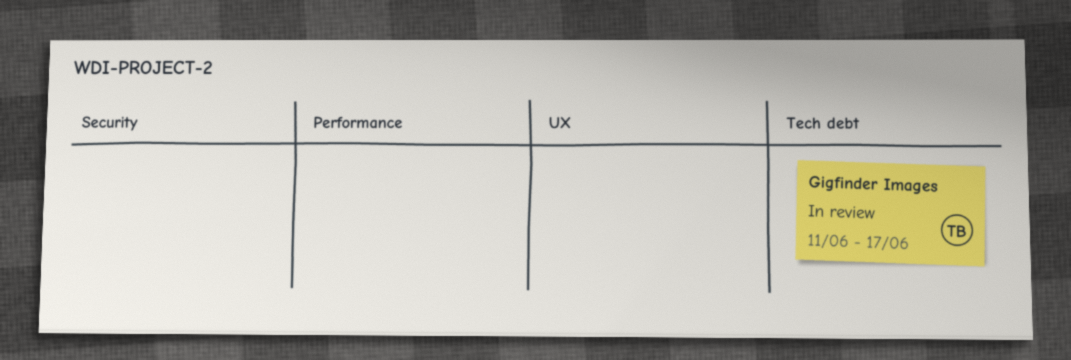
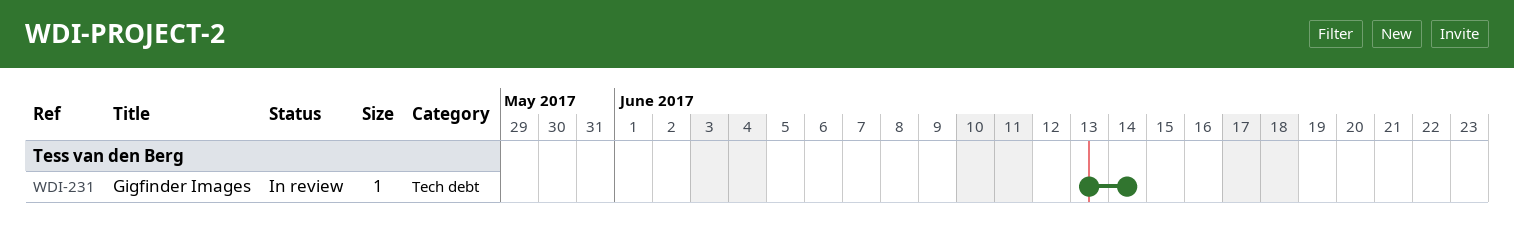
Gigfinder Images, start: Jun 11 -> Jun 13
Gigfinder Images, due: Jun 17 -> Jun 14

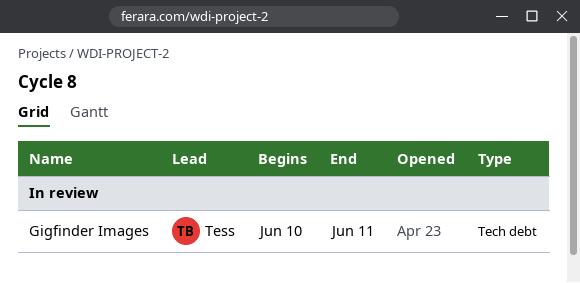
Gigfinder Images, start: Jun 13 -> Jun 10
Gigfinder Images, due: Jun 14 -> Jun 11

